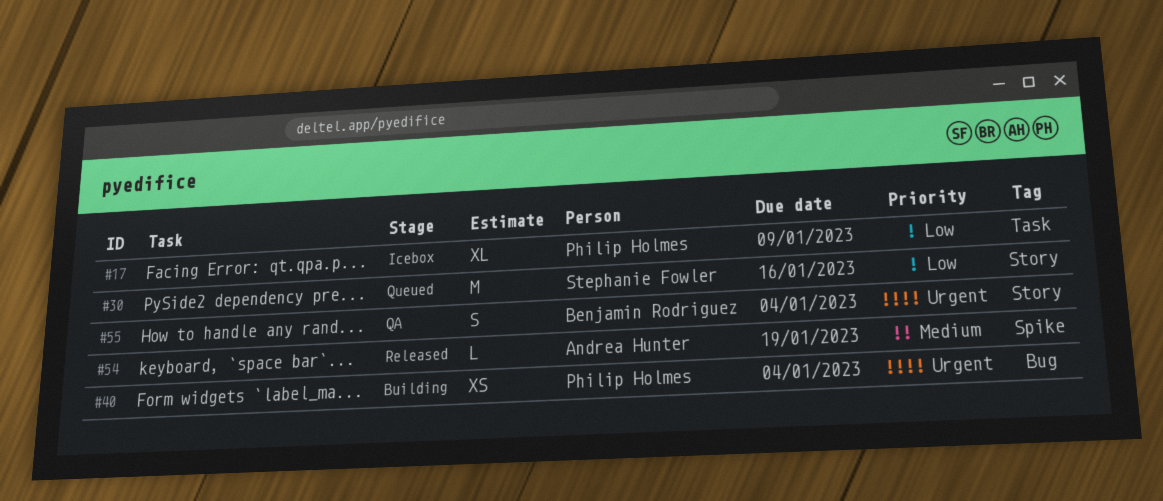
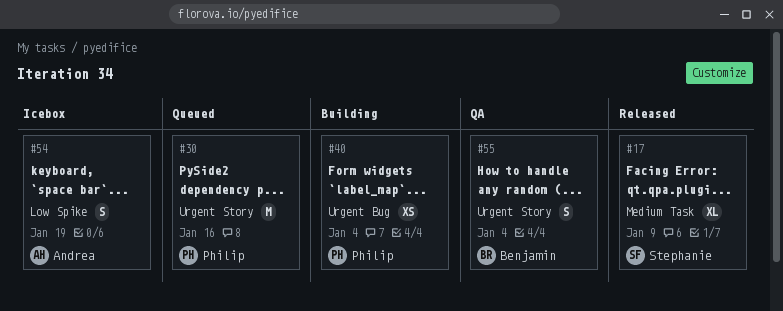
#17, status: Icebox -> Released
#17, owner: Philip Holmes -> Stephanie Fowler
#17, priority: Low -> Medium
#30, owner: Stephanie Fowler -> Philip Holmes
#30, priority: Low -> Urgent
#54, status: Released -> Icebox
#54, priority: Medium -> Low
#54, estimate: L -> S

